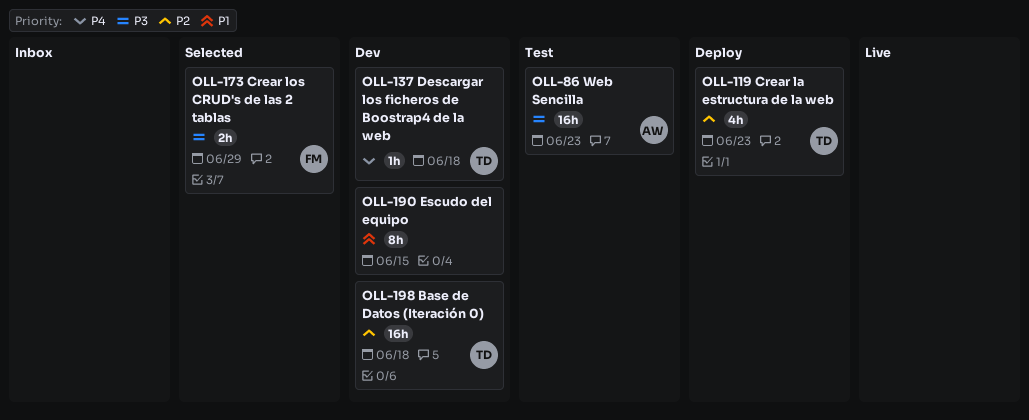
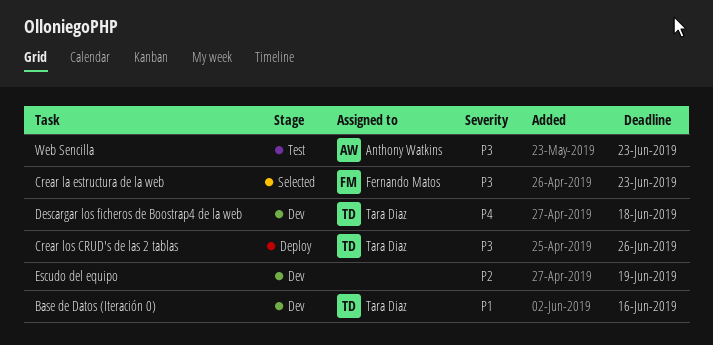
Base de Datos (Iteración 0), priority: P2 -> P1
Base de Datos (Iteración 0), due: Jun 18 -> Jun 16
Crear la estructura de la web, status: Deploy -> Selected
Crear la estructura de la web, owner: Tara Diaz -> Fernando Matos
Crear la estructura de la web, priority: P2 -> P3
Crear los CRUD's de las 2 tablas, status: Selected -> Deploy
Crear los CRUD's de las 2 tablas, owner: Fernando Matos -> Tara Diaz
Crear los CRUD's de las 2 tablas, due: Jun 29 -> Jun 26
Escudo del equipo, priority: P1 -> P2
Escudo del equipo, due: Jun 15 -> Jun 19

